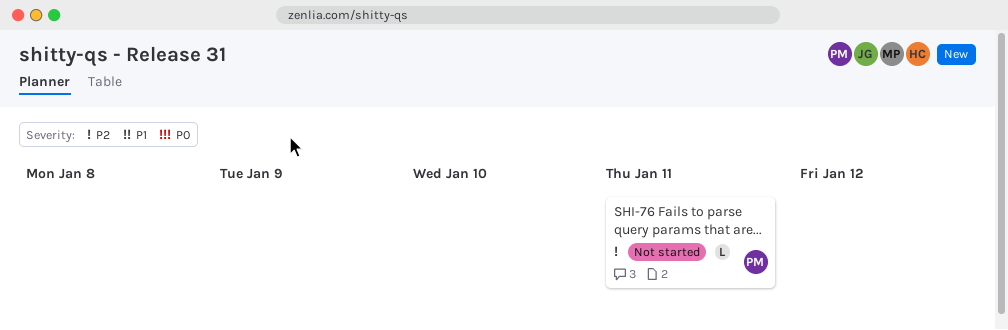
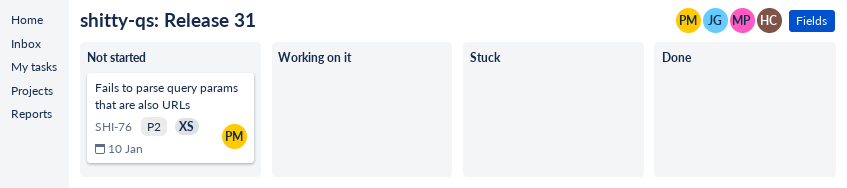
SHI-76, estimate: L -> XS
SHI-76, due: Jan 11 -> Jan 10

